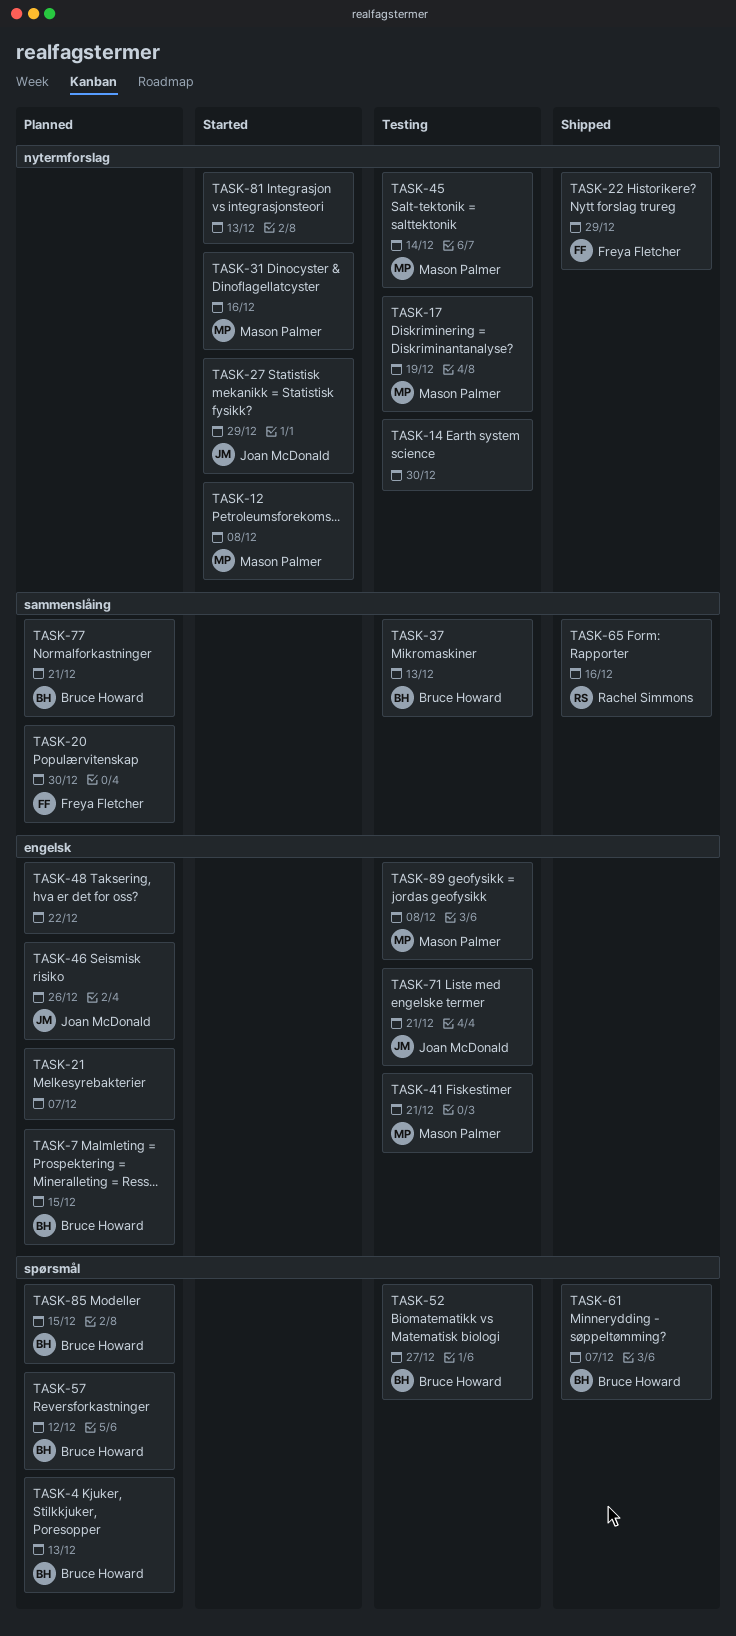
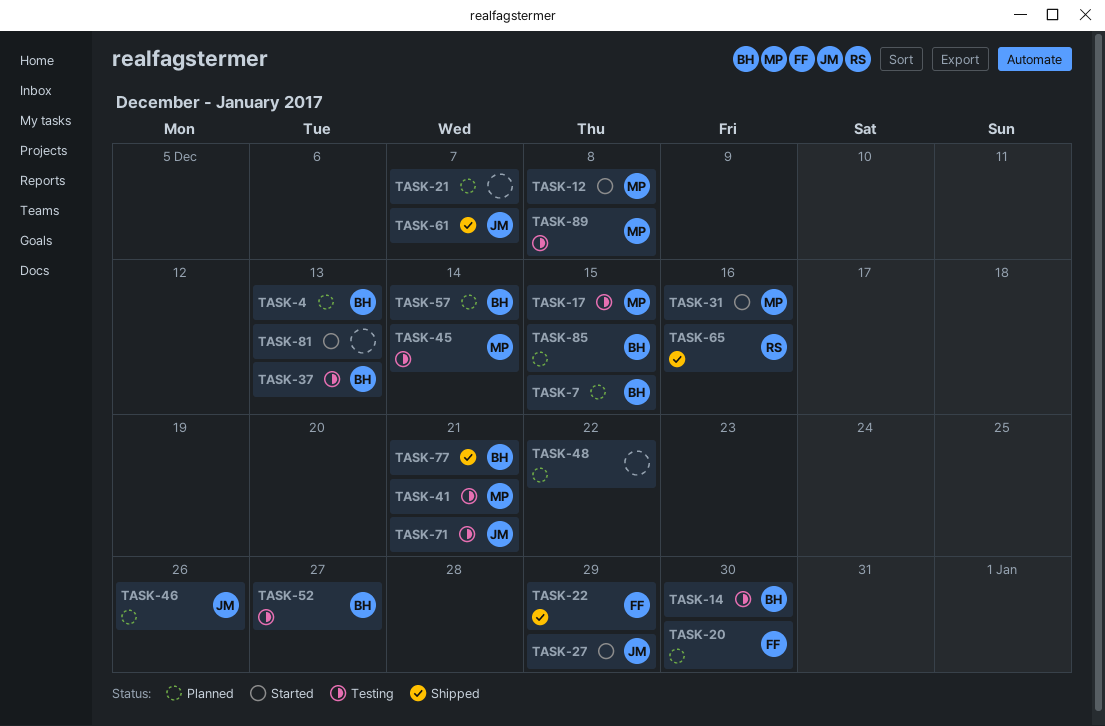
TASK-14, owner: none -> Bruce Howard
TASK-17, due: Dec 19 -> Dec 15
TASK-57, due: Dec 12 -> Dec 14
TASK-61, owner: Bruce Howard -> Joan McDonald
TASK-77, status: Planned -> Shipped

